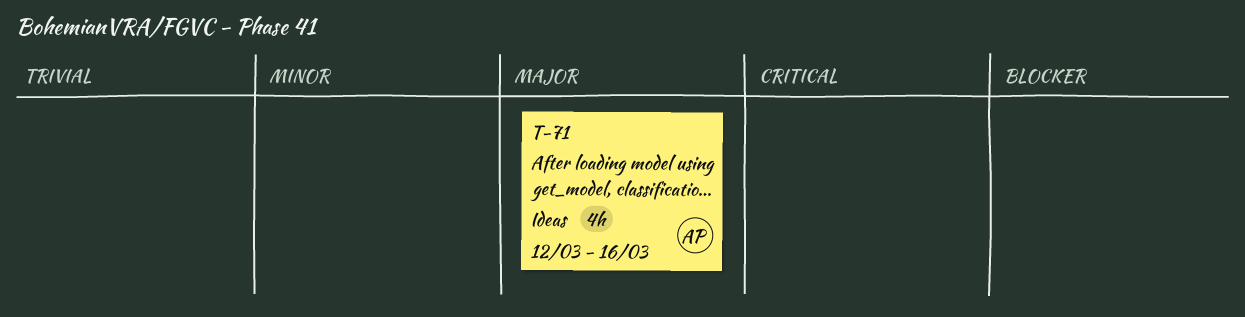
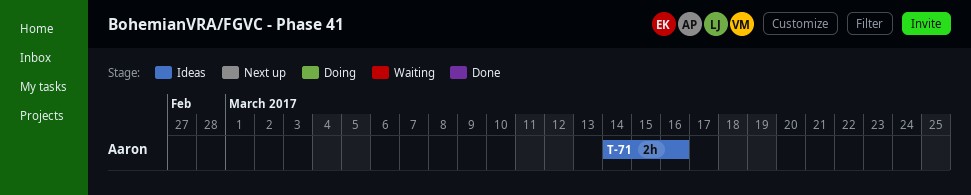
T-71, estimate: 4h -> 2h
T-71, start: Mar 12 -> Mar 14

